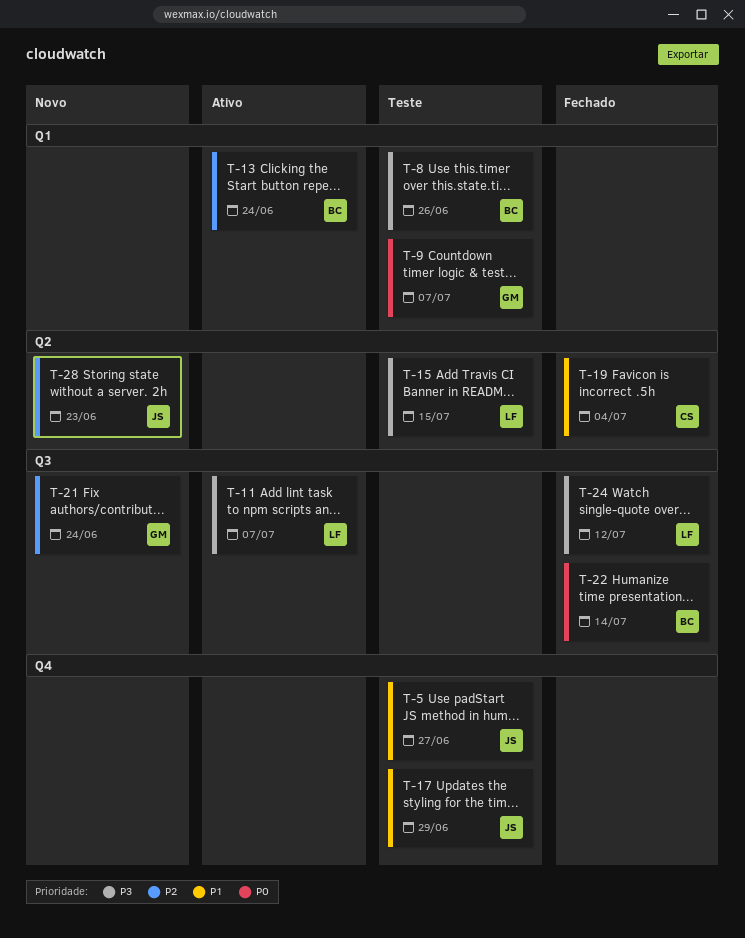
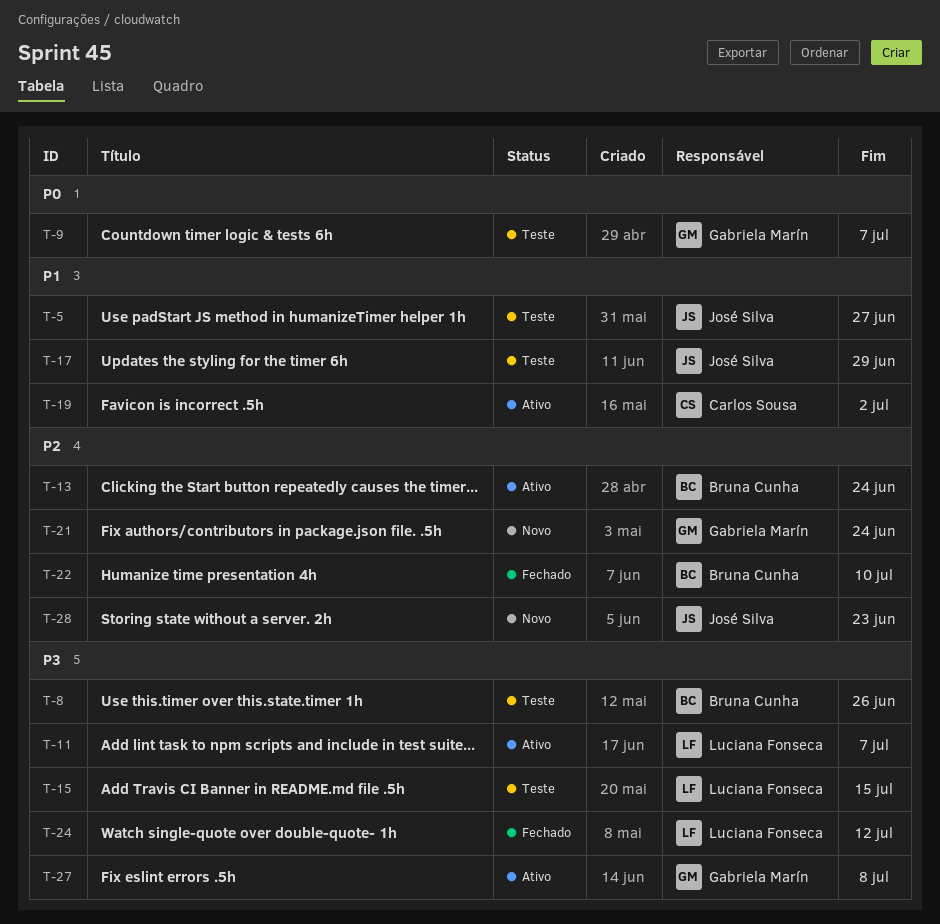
T-19, status: Fechado -> Ativo
T-19, due: Jul 4 -> Jul 2
T-22, priority: P0 -> P2
T-22, due: Jul 14 -> Jul 10
T-27: none -> present

